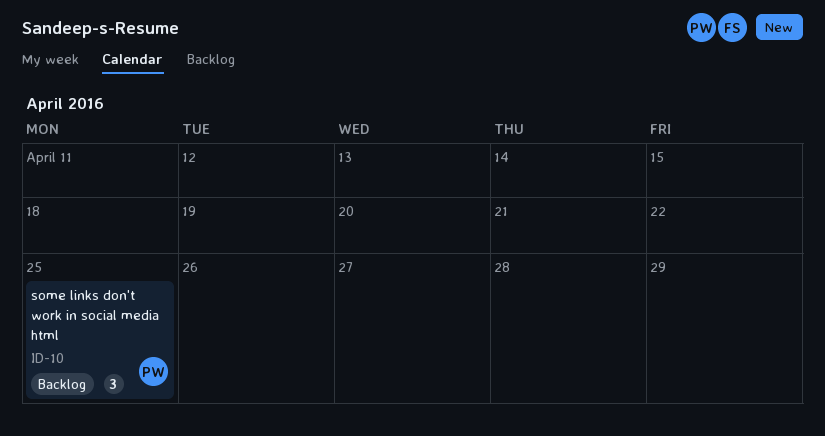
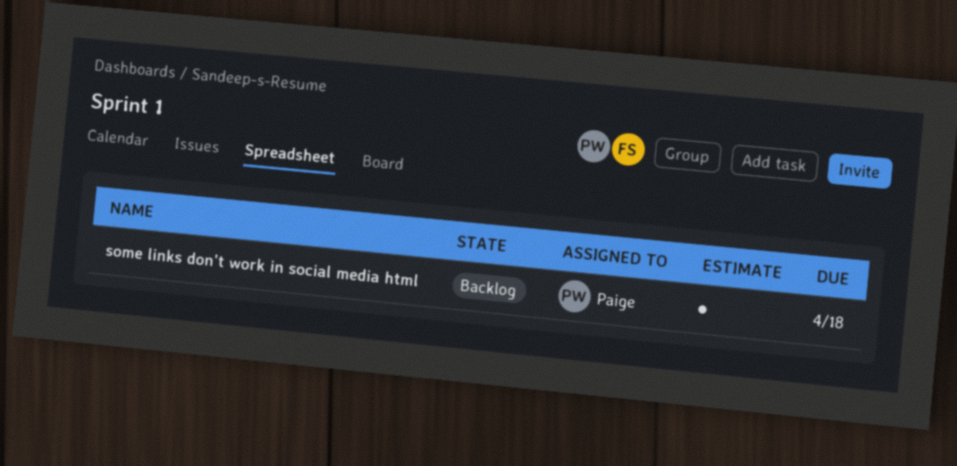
some links don't work in social media html, estimate: 3 -> 1
some links don't work in social media html, due: Apr 25 -> Apr 18

